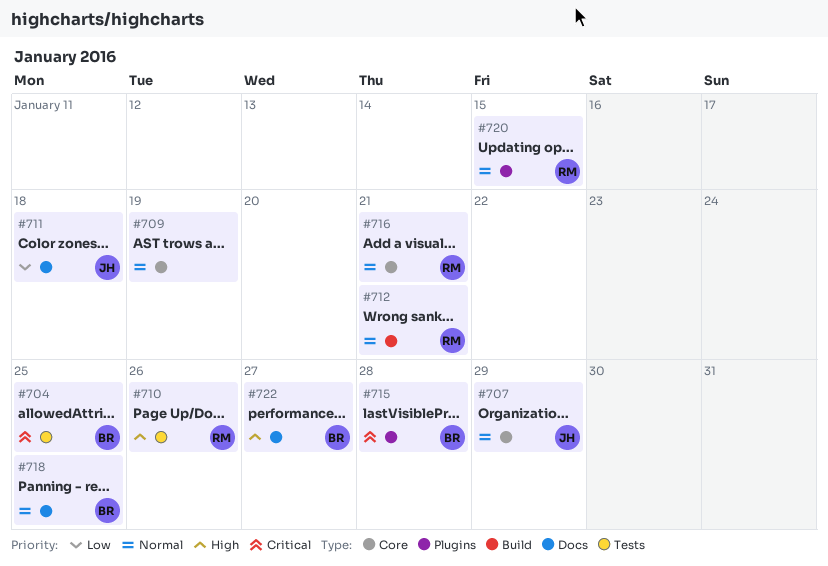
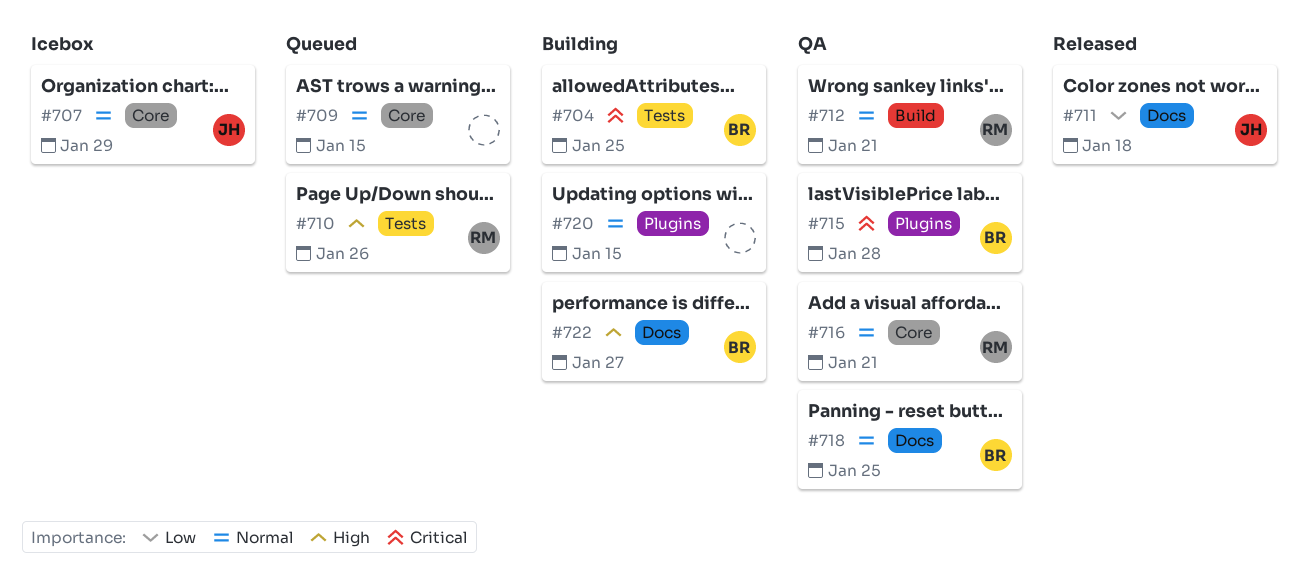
#709, due: Jan 19 -> Jan 15
#720, owner: RM -> none

